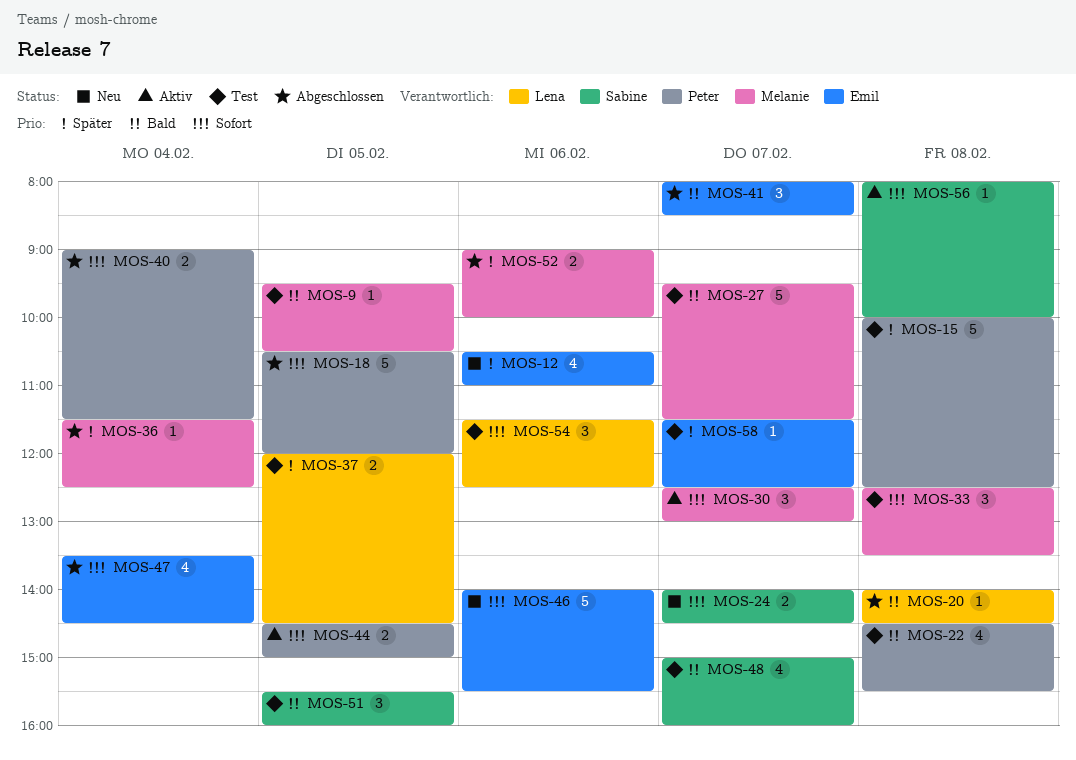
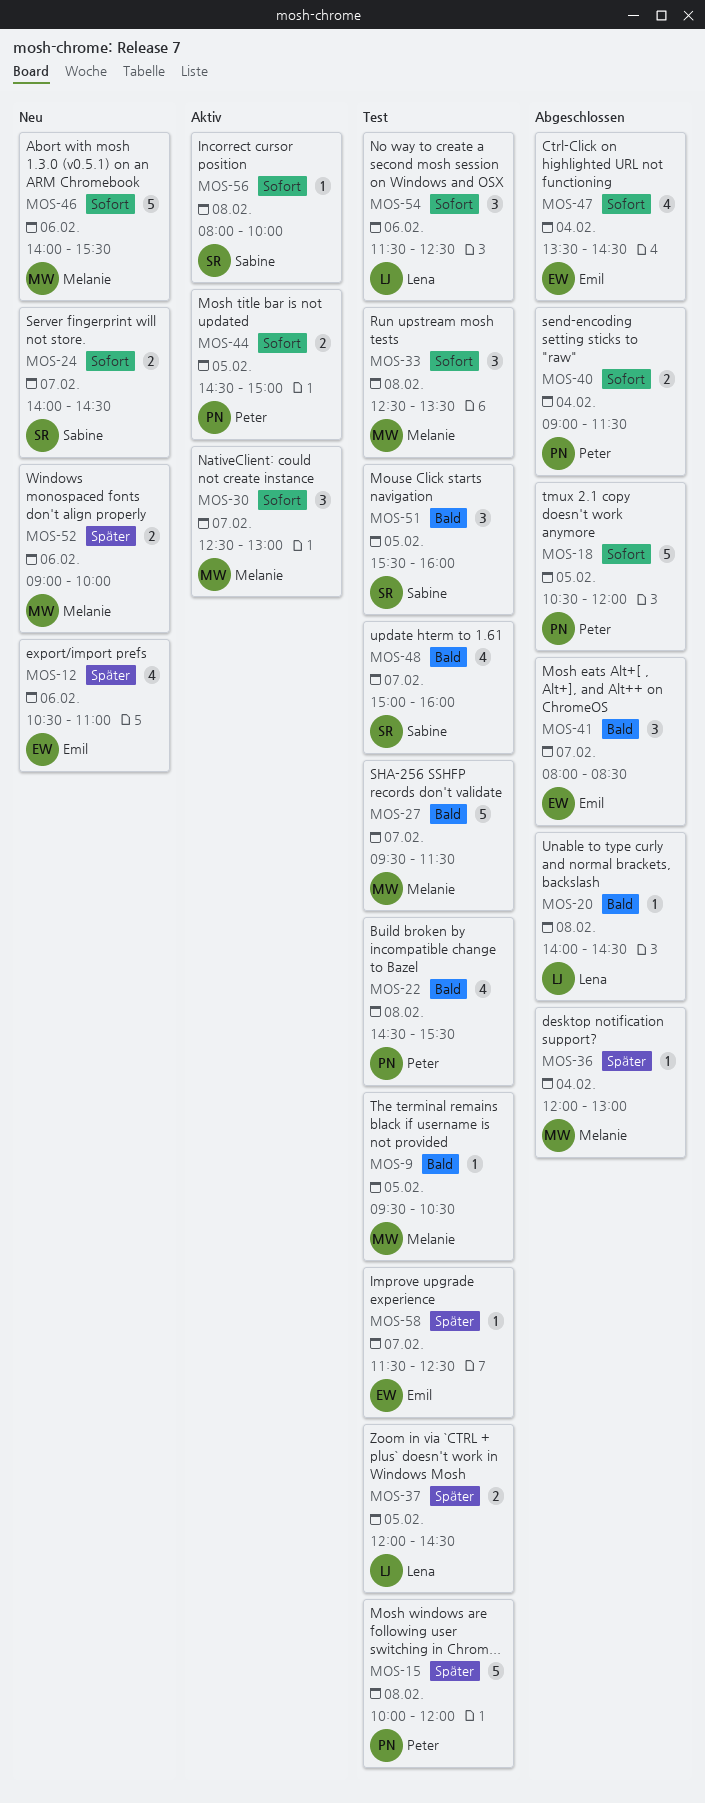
MOS-15, ends: 12:30 -> 12:00
MOS-36, begins: 11:30 -> 12:00
MOS-36, ends: 12:30 -> 13:00
MOS-46, owner: Emil -> Melanie
MOS-52, status: Abgeschlossen -> Neu

